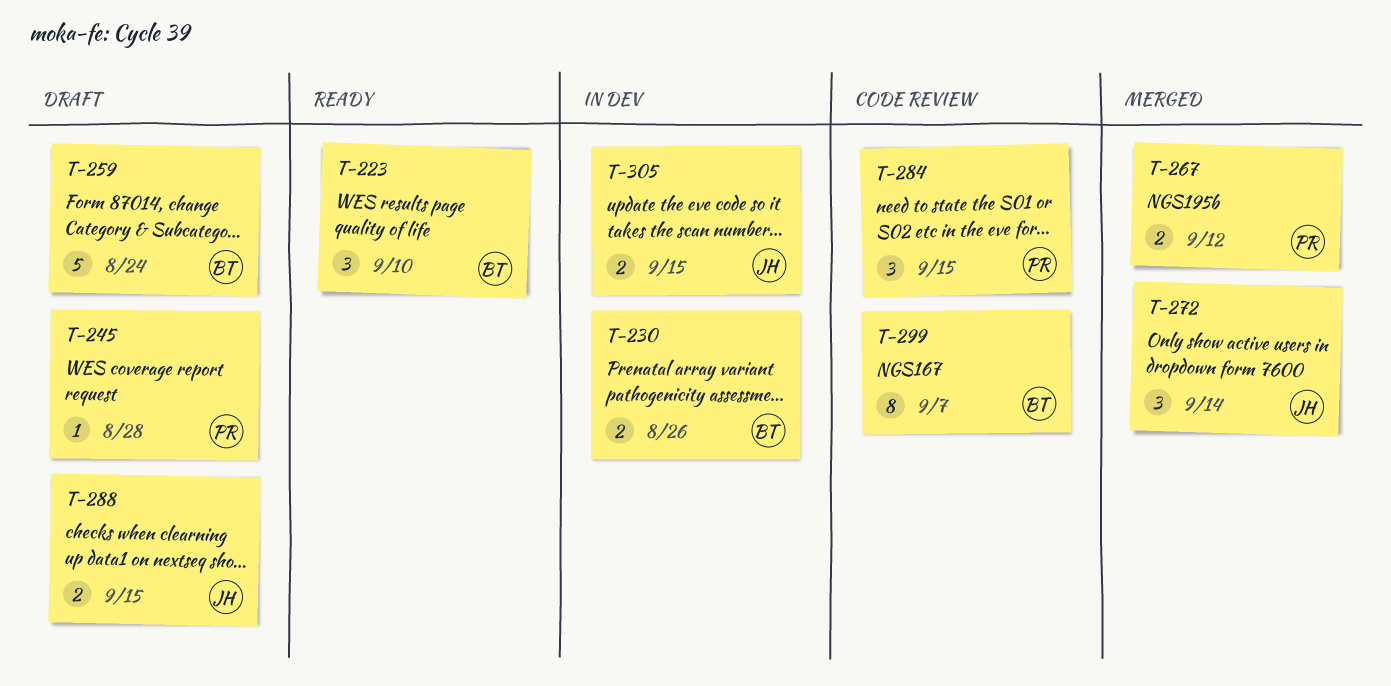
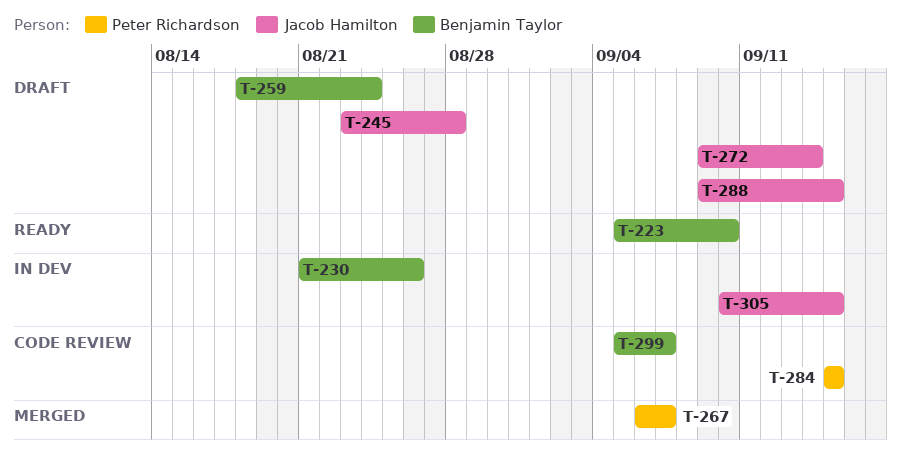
T-245, owner: Peter Richardson -> Jacob Hamilton
T-267, due: Sep 12 -> Sep 7
T-272, status: Merged -> Draft

